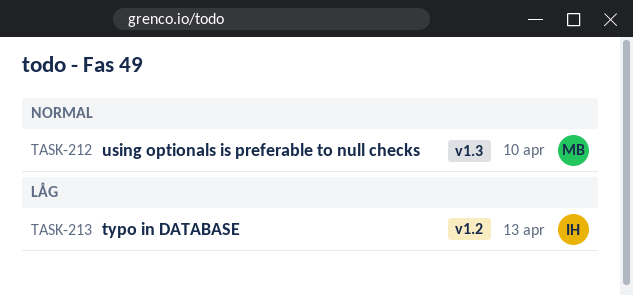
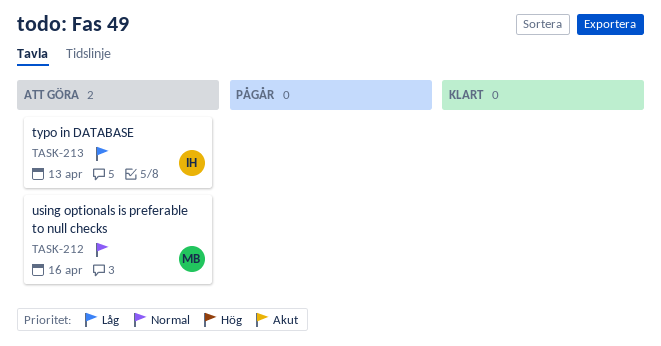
TASK-212, due: Apr 10 -> Apr 16

